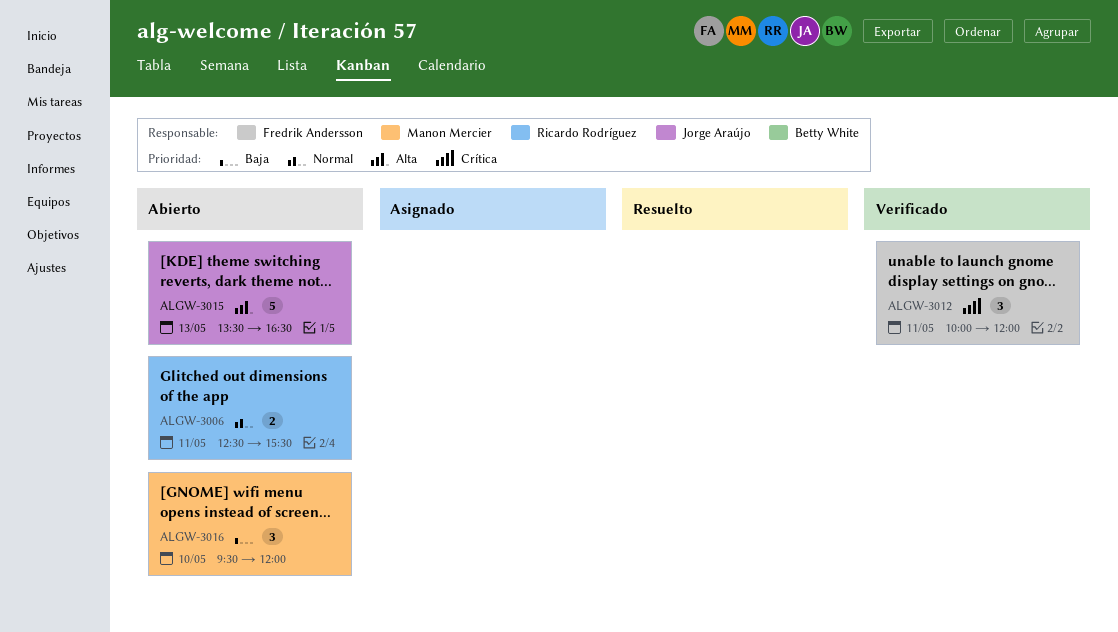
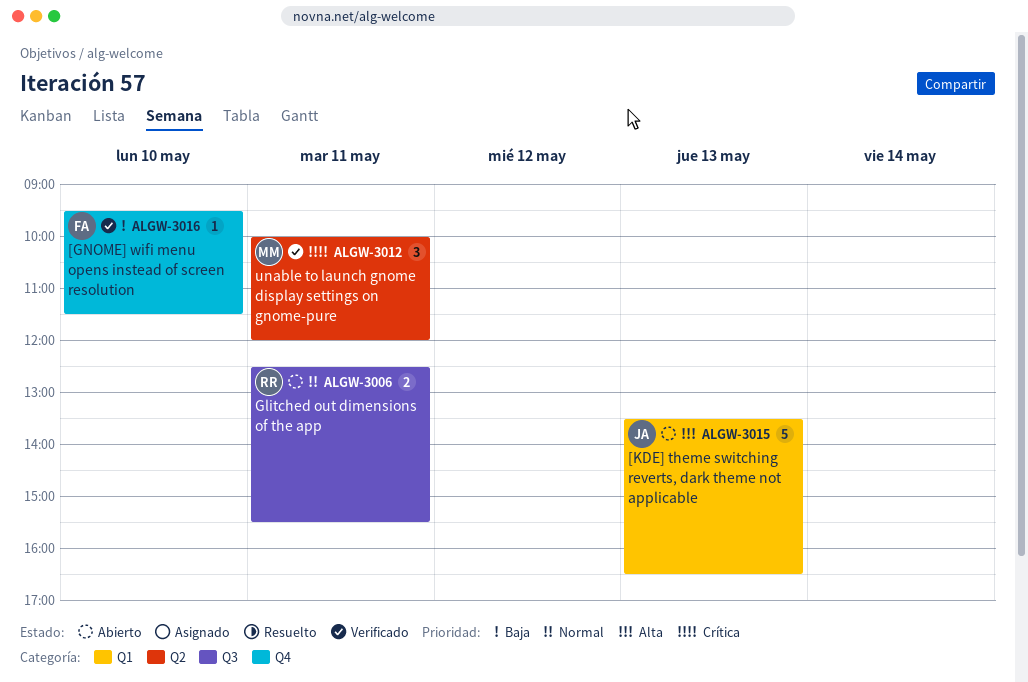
ALGW-3012, owner: Fredrik Andersson -> Manon Mercier
ALGW-3016, status: Abierto -> Verificado
ALGW-3016, owner: Manon Mercier -> Fredrik Andersson
ALGW-3016, estimate: 3 -> 1
ALGW-3016, ends: 12:00 -> 11:30

